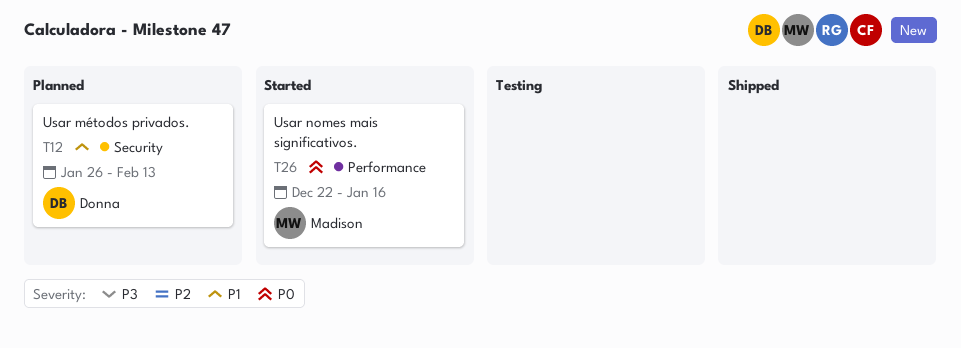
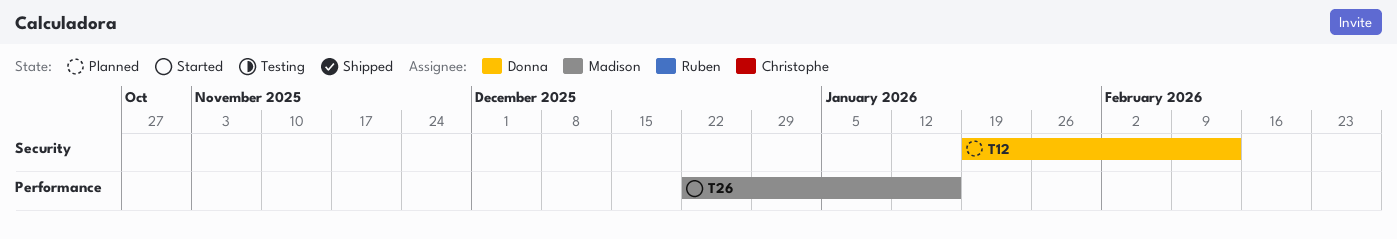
T12, start: Jan 26 -> Jan 19

